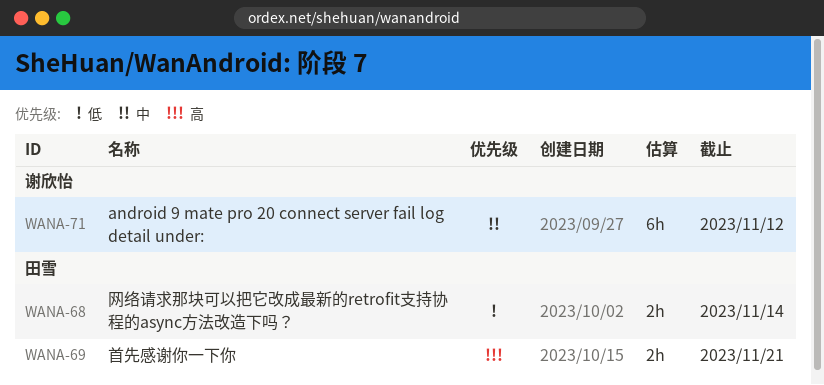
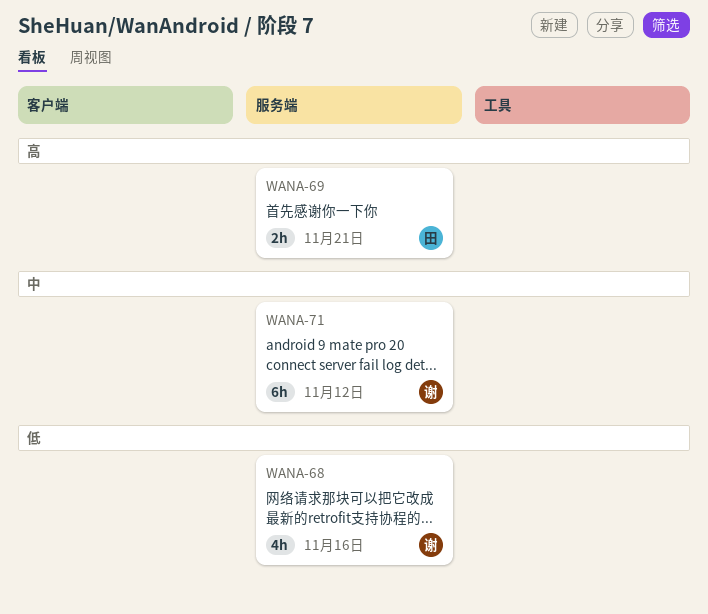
WANA-68, owner: 田雪 -> 谢欣怡
WANA-68, estimate: 2h -> 4h
WANA-68, due: Nov 14 -> Nov 16

